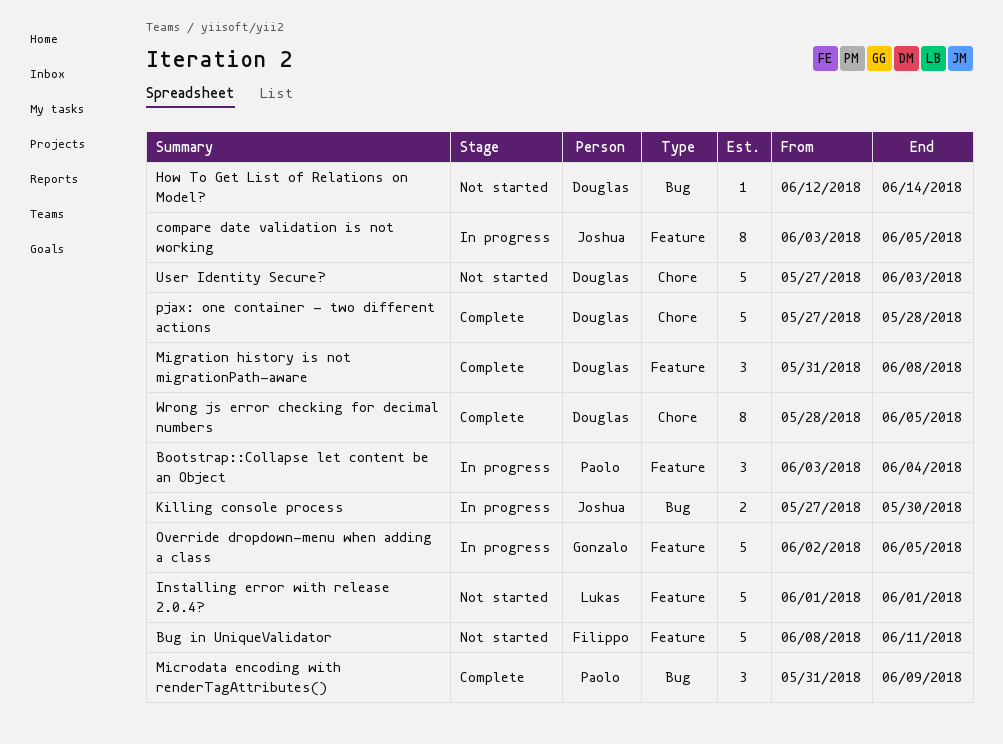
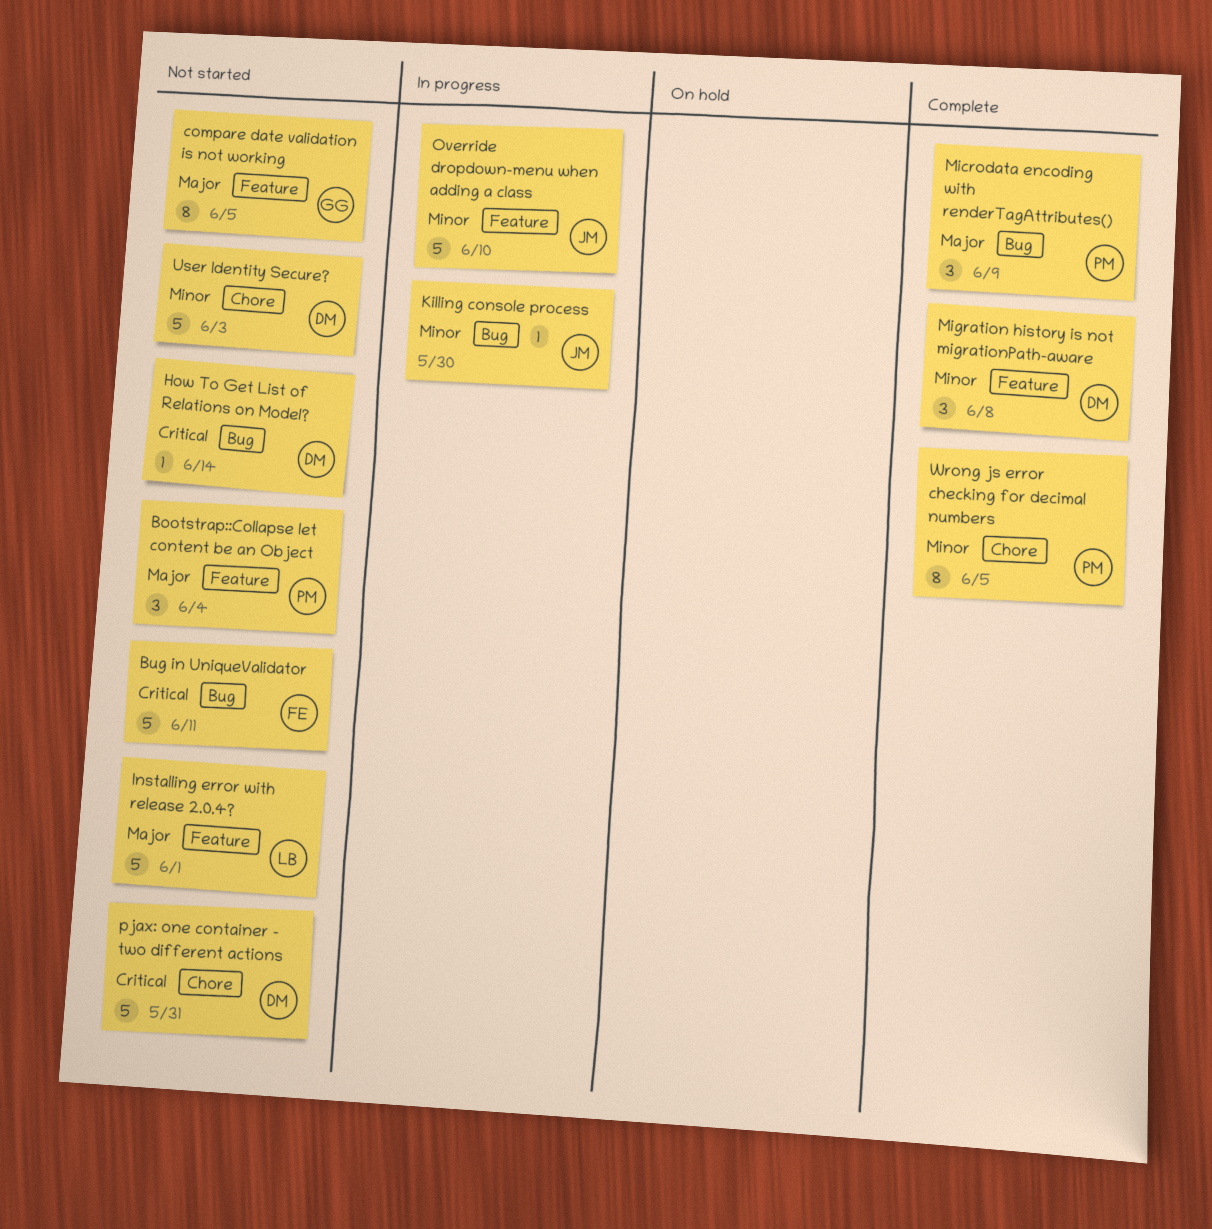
Bootstrap::Collapse let content be an Object, status: In progress -> Not started
Bug in UniqueValidator, label: Feature -> Bug
compare date validation is not working, status: In progress -> Not started
compare date validation is not working, owner: Joshua -> Gonzalo
Killing console process, estimate: 2 -> 1
Override dropdown-menu when adding a class, owner: Gonzalo -> Joshua
Override dropdown-menu when adding a class, due: Jun 5 -> Jun 10
pjax: one container - two different actions, status: Complete -> Not started
pjax: one container - two different actions, due: May 28 -> May 31
Wrong js error checking for decimal numbers, owner: Douglas -> Paolo

